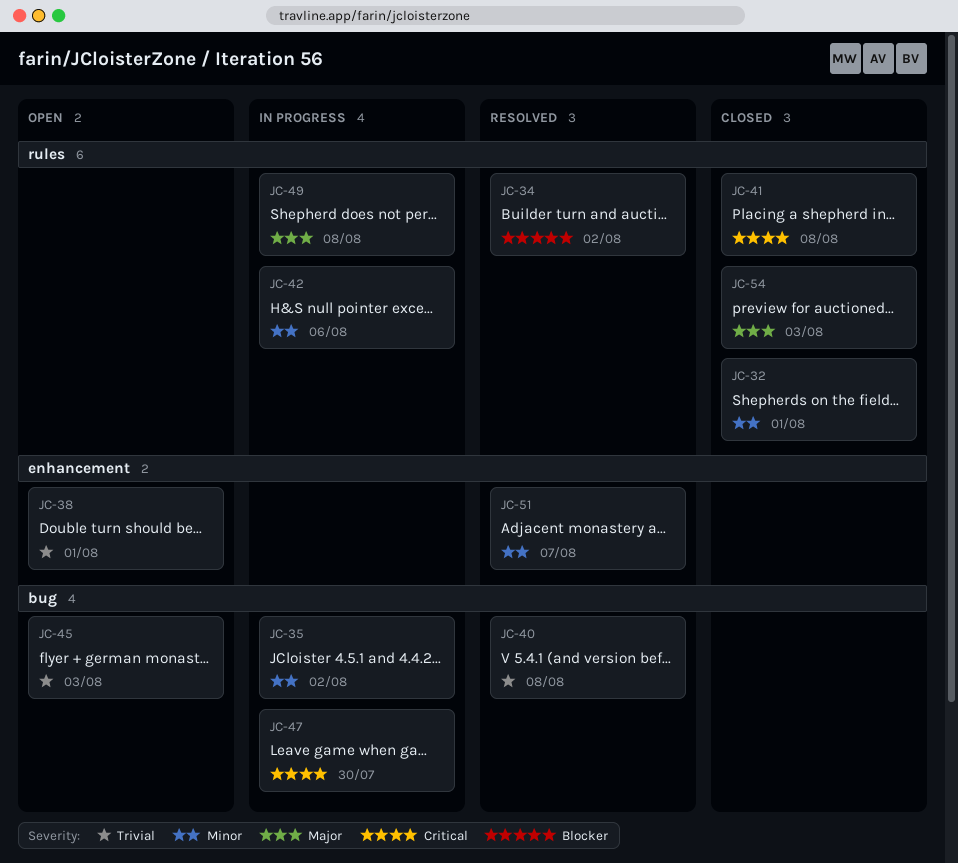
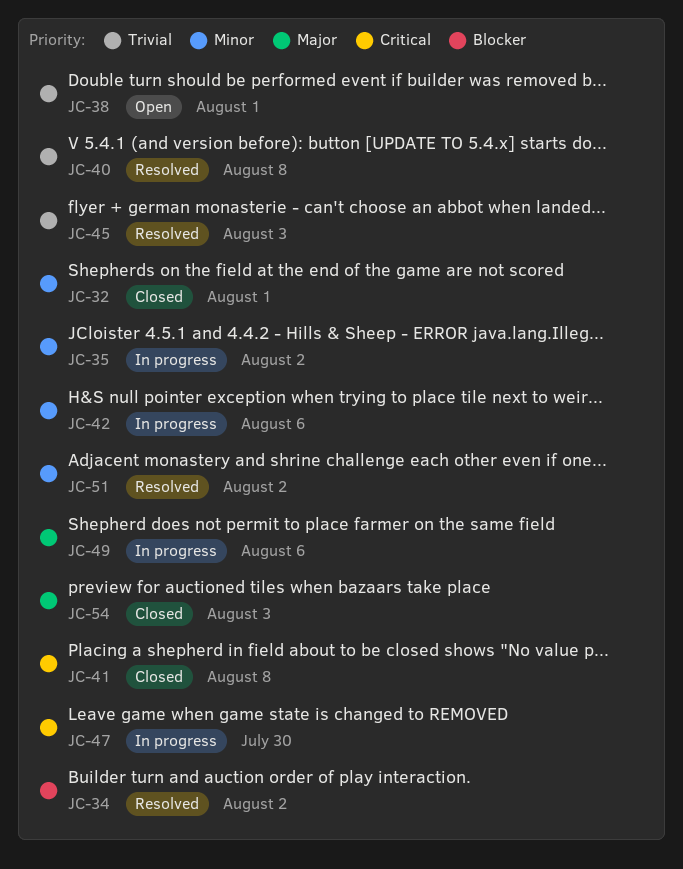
JC-45, status: Open -> Resolved
JC-49, due: Aug 8 -> Aug 6
JC-51, due: Aug 7 -> Aug 2

